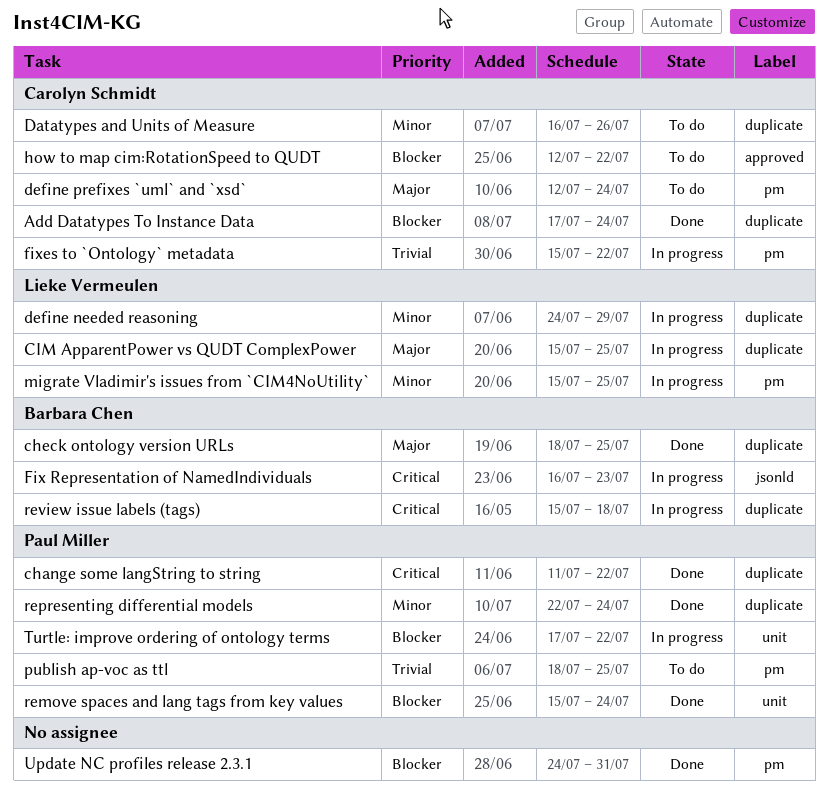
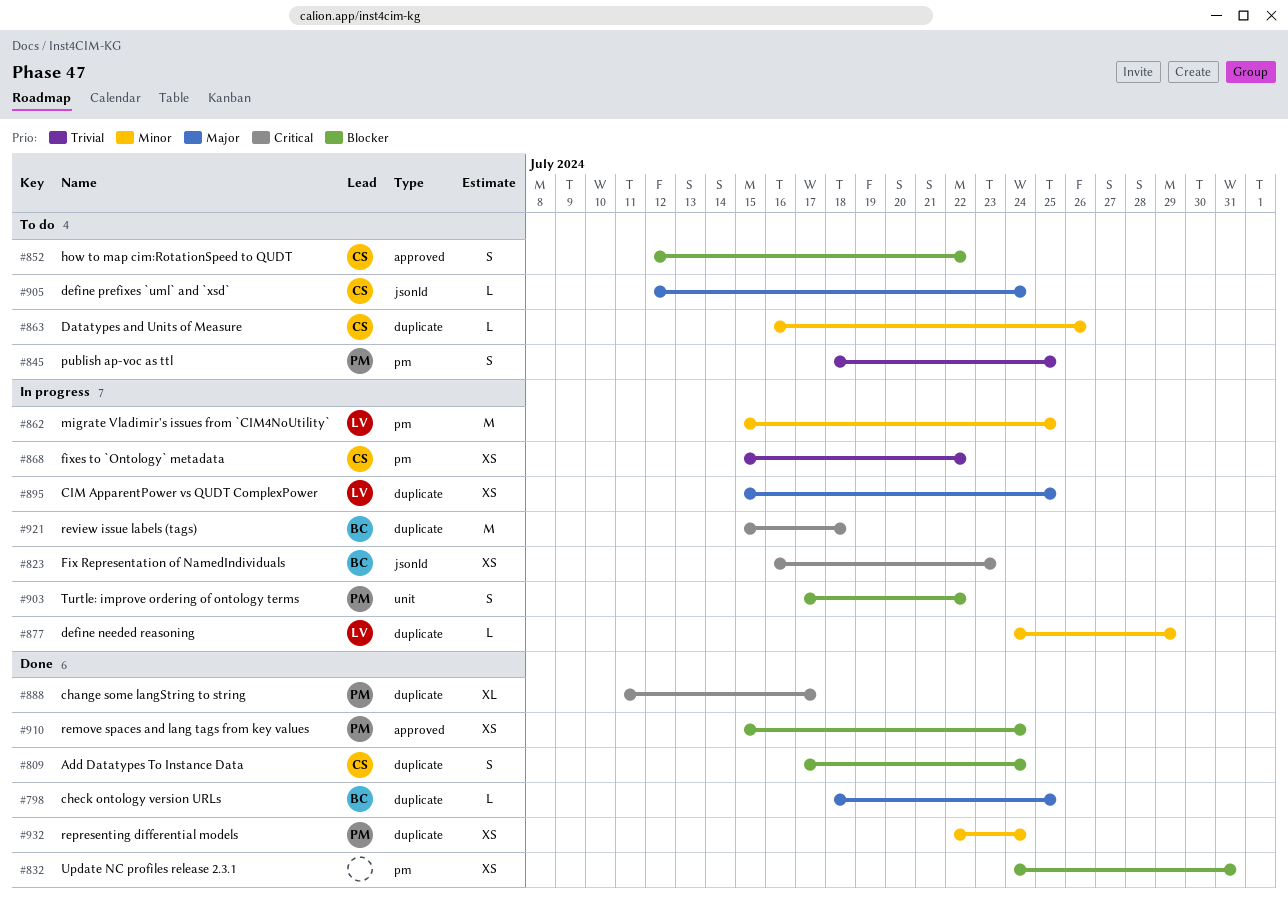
change some langString to string, due: Jul 22 -> Jul 17
define prefixes `uml` and `xsd`, label: pm -> jsonld
remove spaces and lang tags from key values, label: unit -> approved

